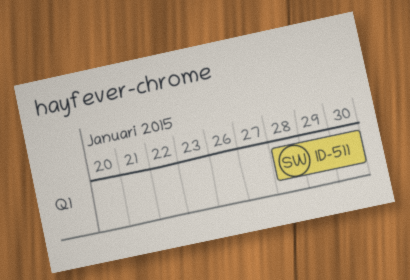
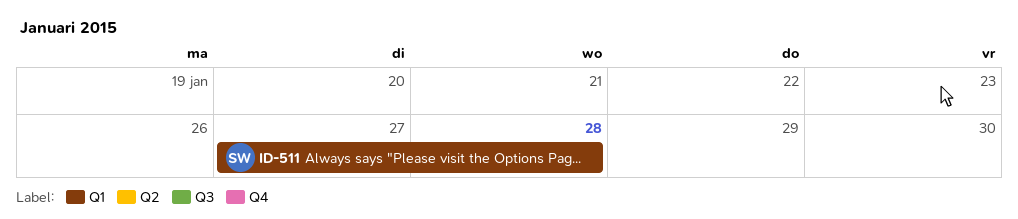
ID-511, start: Jan 28 -> Jan 27
ID-511, due: Jan 30 -> Jan 28

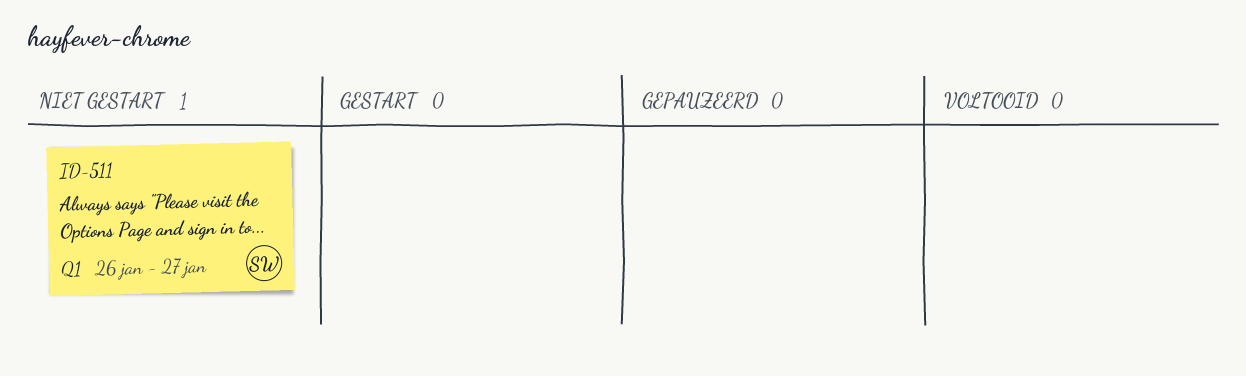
ID-511, start: Jan 27 -> Jan 26
ID-511, due: Jan 28 -> Jan 27

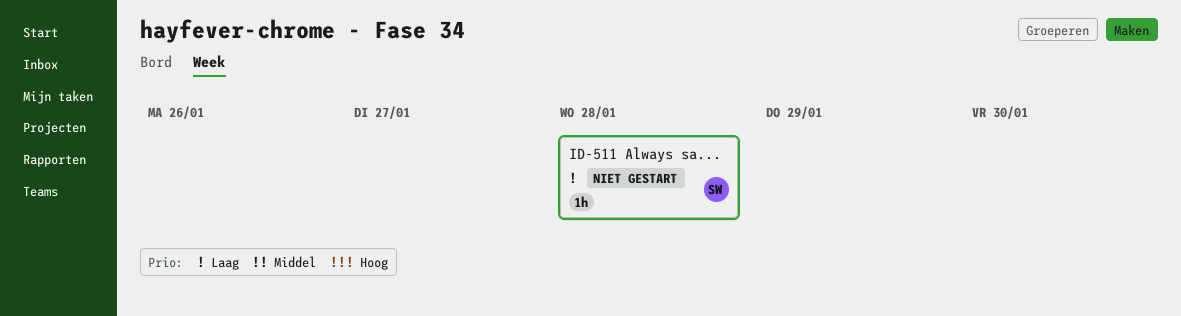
ID-511, due: Jan 27 -> Jan 28

